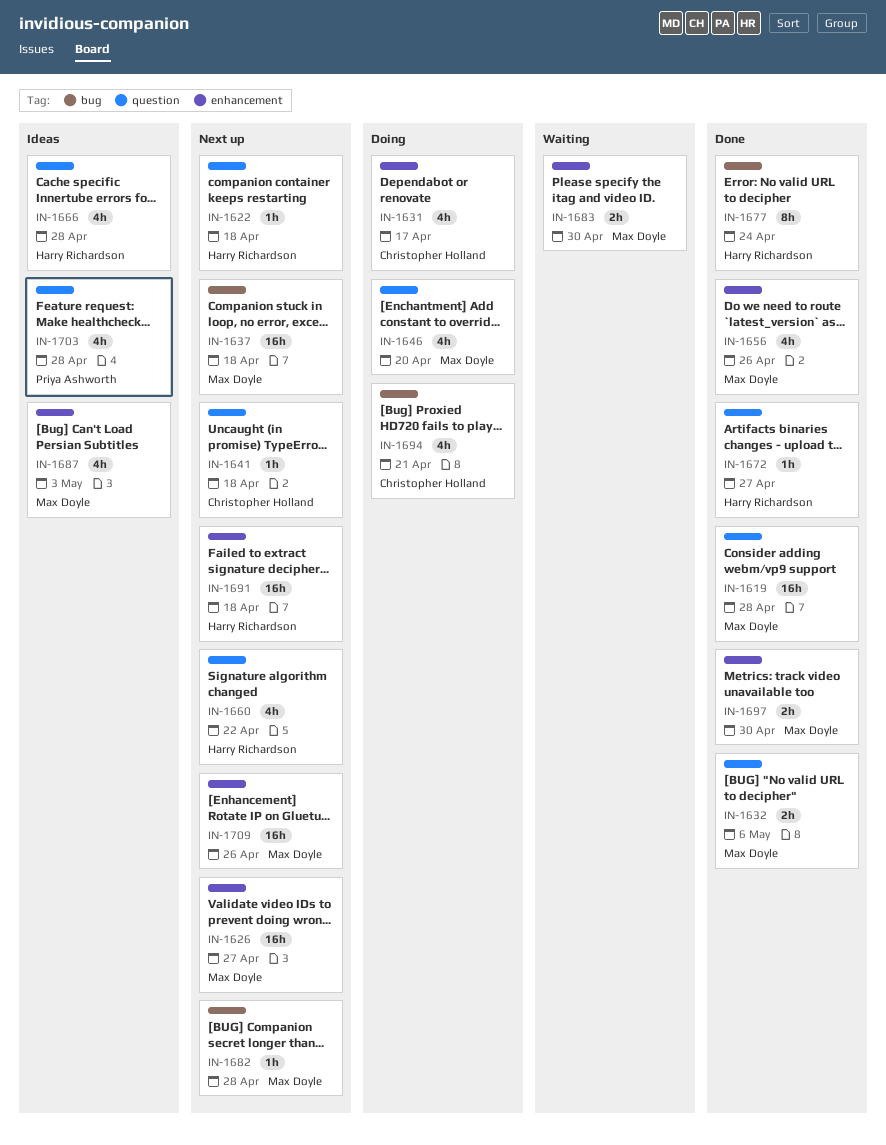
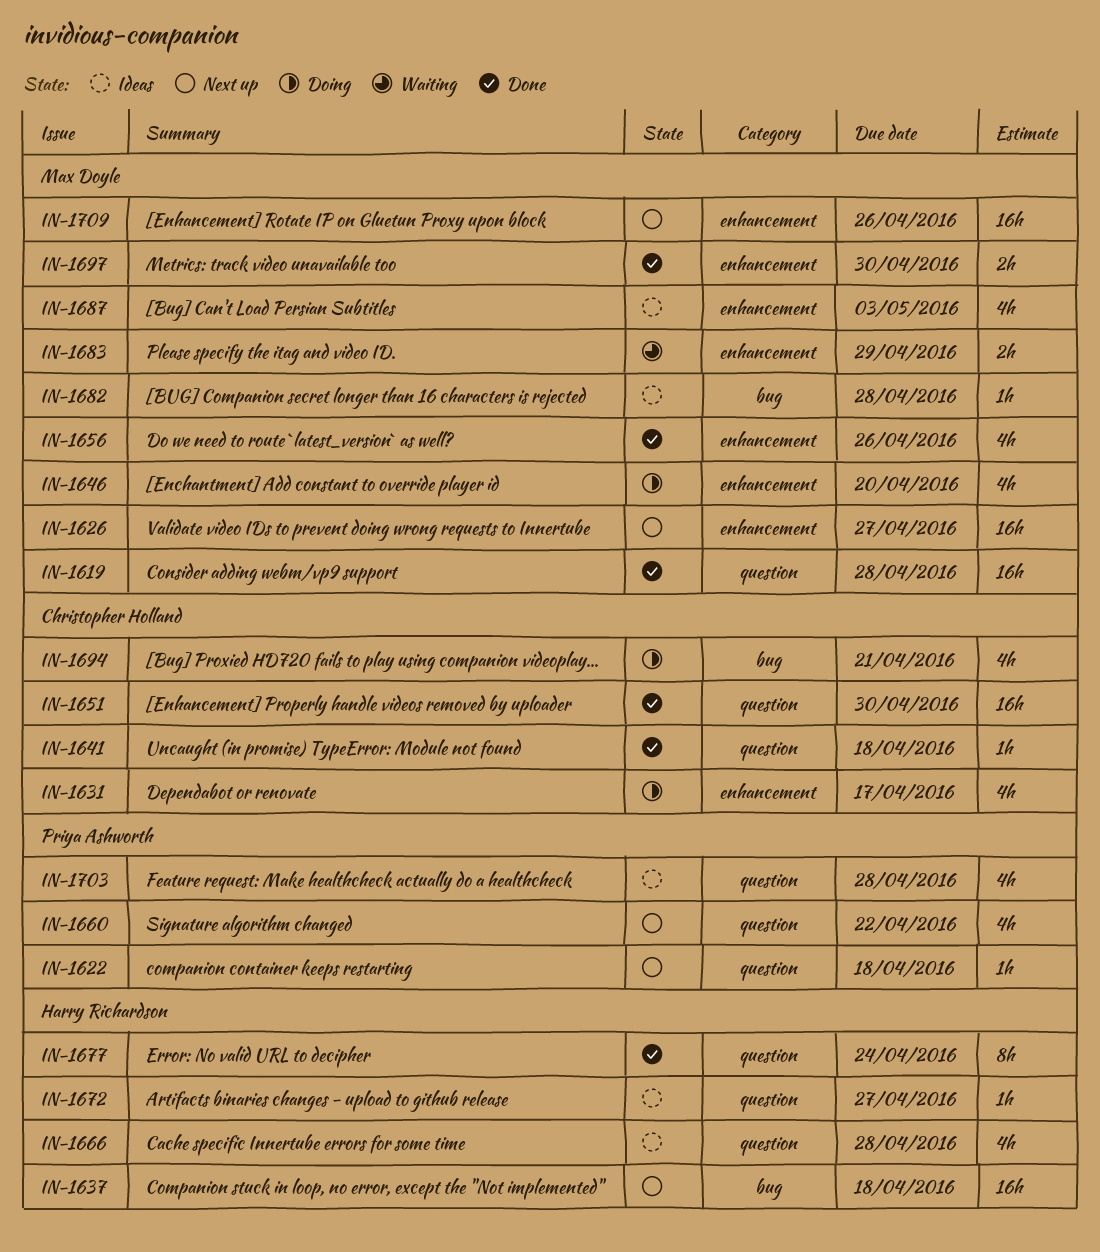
IN-1622, owner: Harry Richardson -> Priya Ashworth
IN-1632: present -> none
IN-1637, owner: Max Doyle -> Harry Richardson
IN-1641, status: Next up -> Done
IN-1646, label: question -> enhancement
IN-1651: none -> present
IN-1660, owner: Harry Richardson -> Priya Ashworth
IN-1672, status: Done -> Ideas
IN-1677, label: bug -> question
IN-1682, status: Next up -> Ideas
IN-1683, due: Apr 30 -> Apr 29
IN-1691: present -> none

